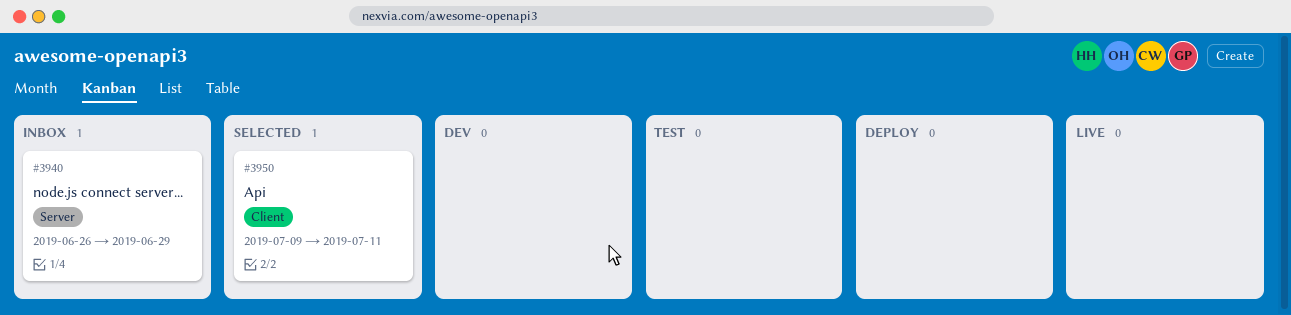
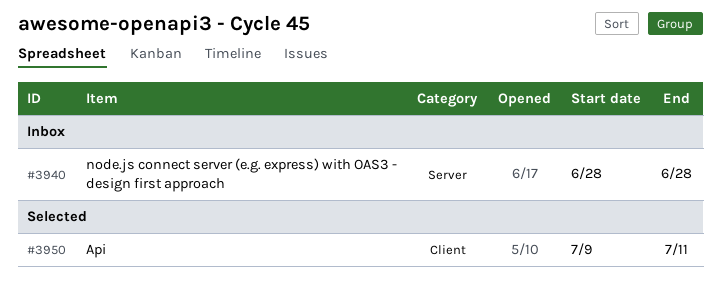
#3940, start: Jun 26 -> Jun 28
#3940, due: Jun 29 -> Jun 28

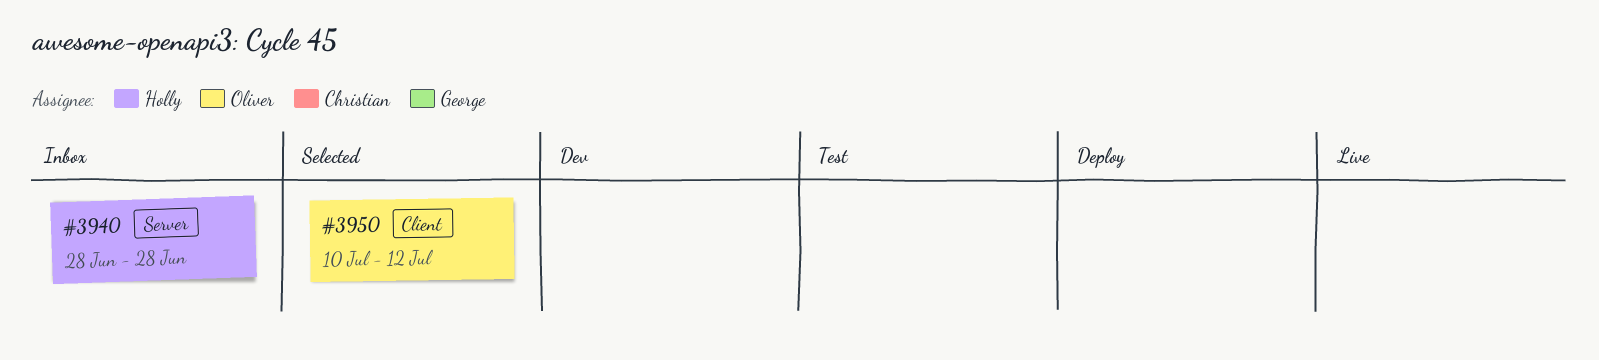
#3950, start: Jul 9 -> Jul 10
#3950, due: Jul 11 -> Jul 12

